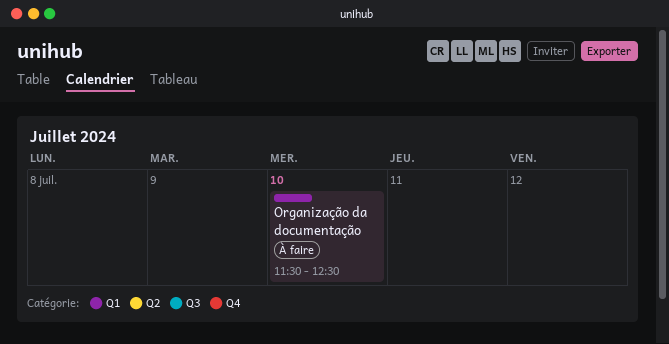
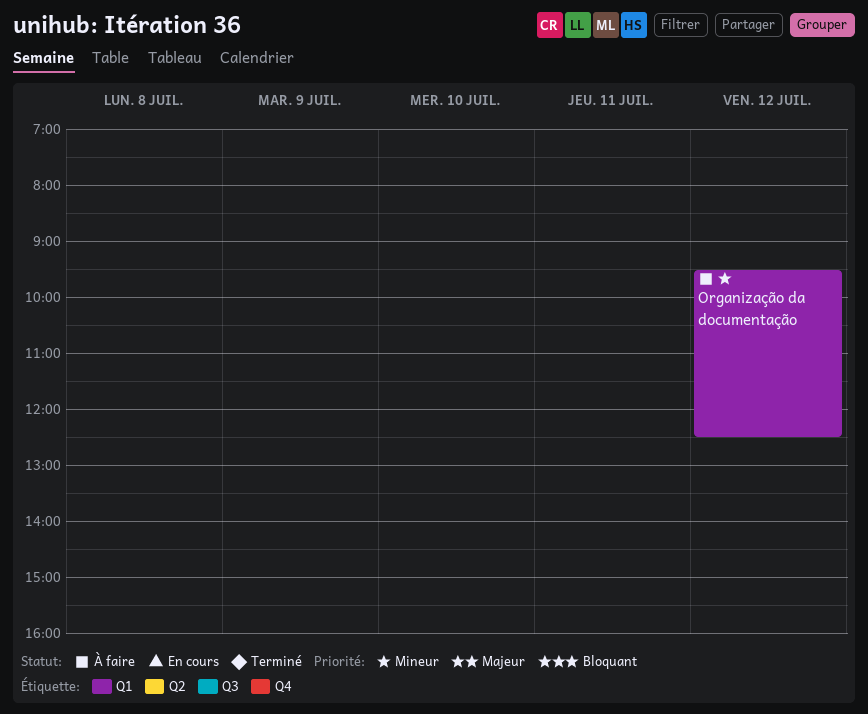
Organização da documentação, day: Jul 10 -> Jul 12
Organização da documentação, begins: 11:30 -> 09:30

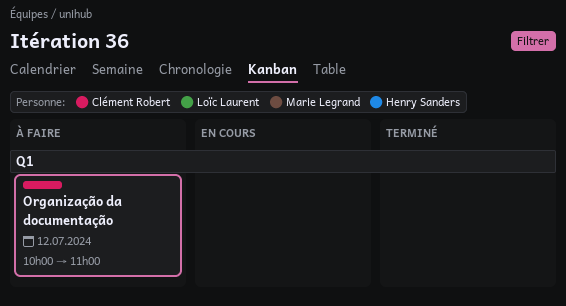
Organização da documentação, begins: 09:30 -> 10:00
Organização da documentação, ends: 12:30 -> 11:00

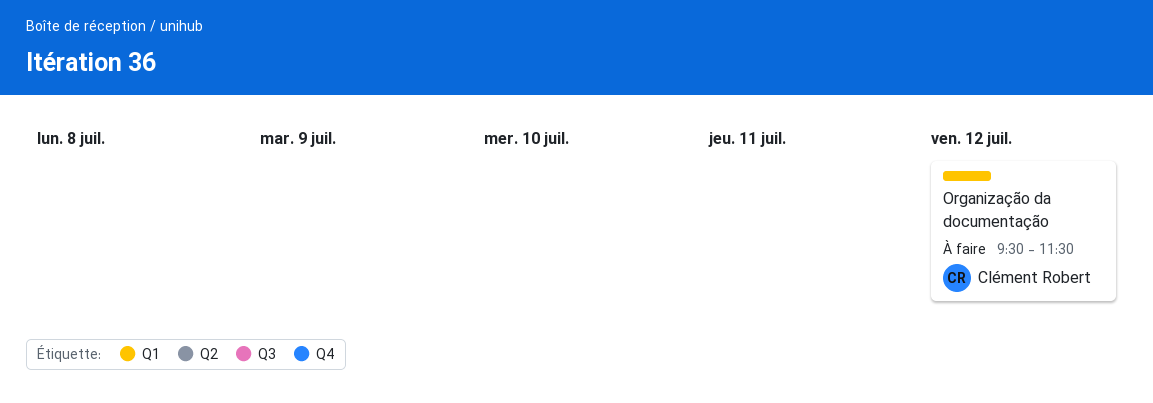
Organização da documentação, begins: 10:00 -> 09:30
Organização da documentação, ends: 11:00 -> 11:30

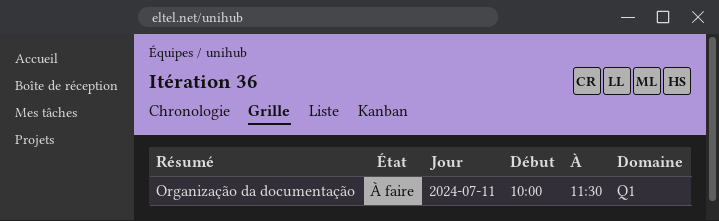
Organização da documentação, day: Jul 12 -> Jul 11
Organização da documentação, begins: 09:30 -> 10:00

